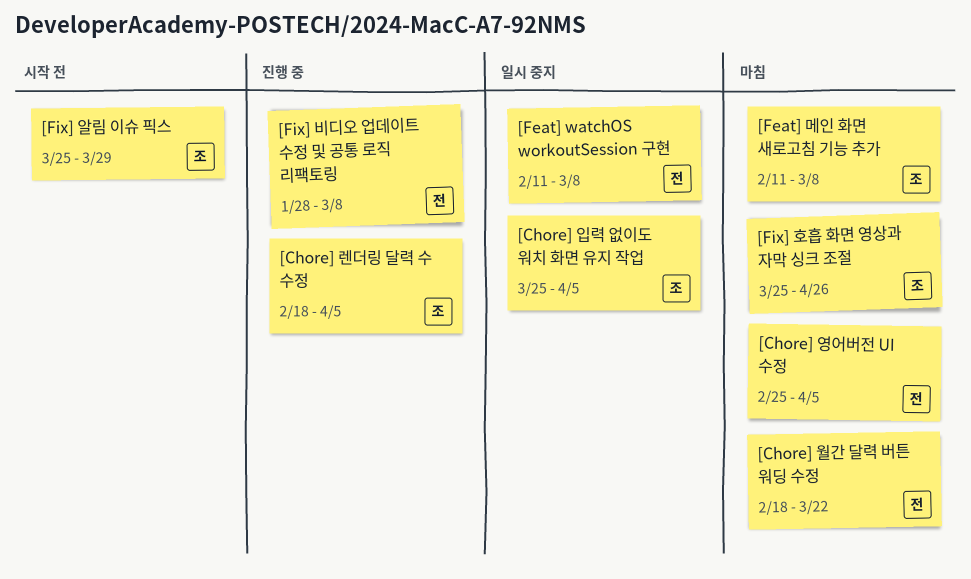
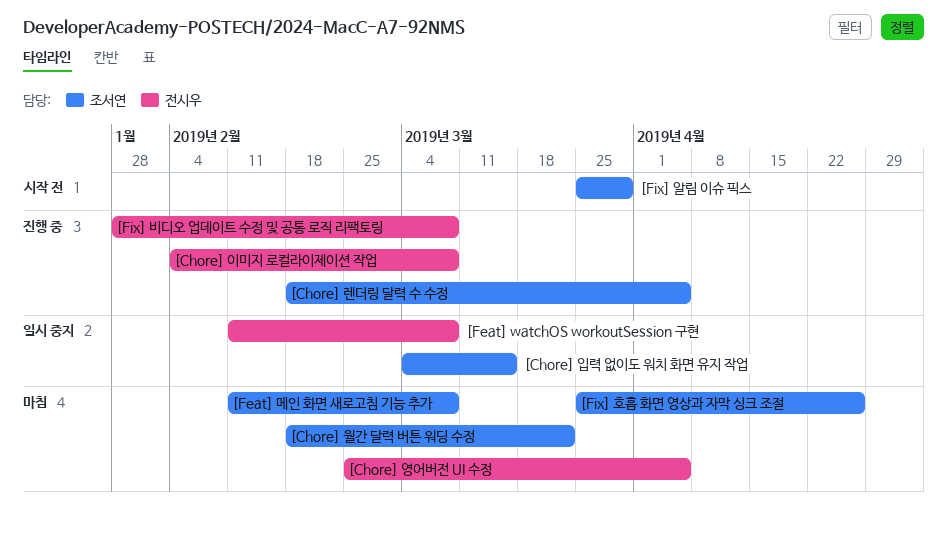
[Chore] 월간 달력 버튼 워딩 수정, owner: 전시우 -> 조서연
[Chore] 이미지 로컬라이제이션 작업: none -> present
[Chore] 입력 없이도 워치 화면 유지 작업, start: Mar 25 -> Mar 4
[Chore] 입력 없이도 워치 화면 유지 작업, due: Apr 5 -> Mar 15

